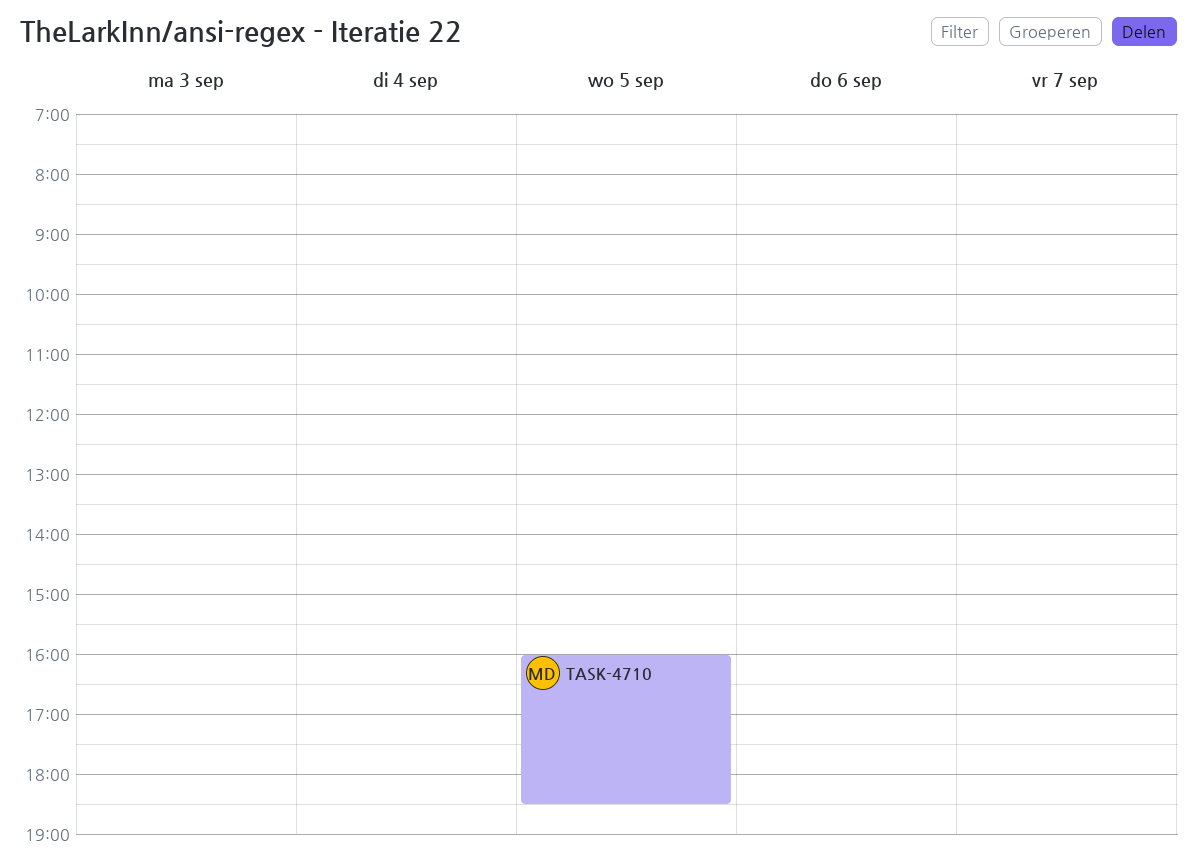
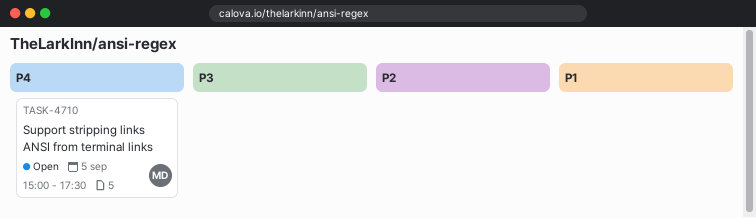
TASK-4710, begins: 16:00 -> 15:00
TASK-4710, ends: 18:30 -> 17:30

